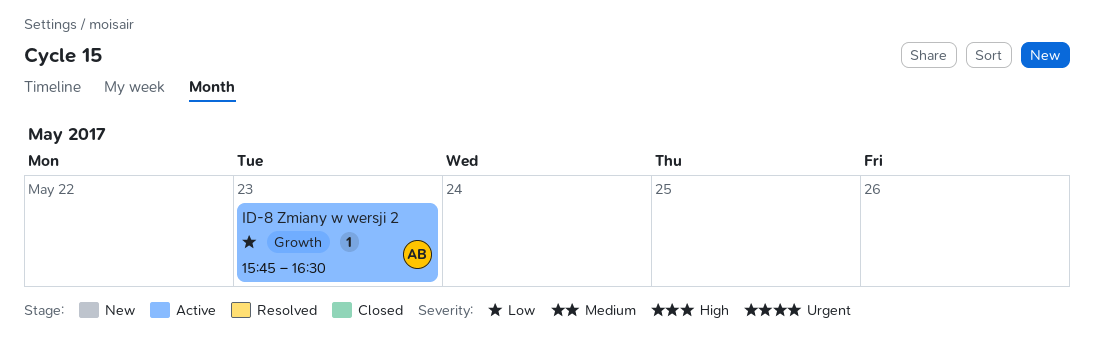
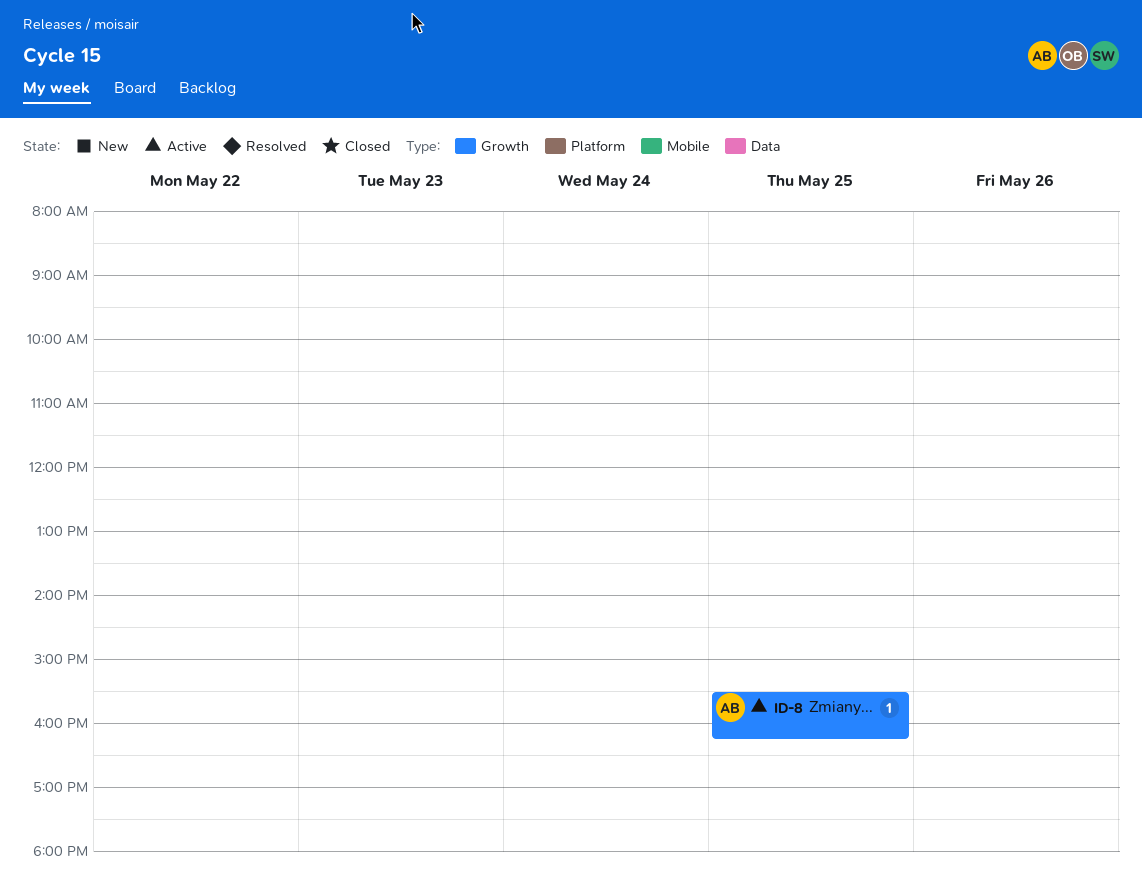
ID-8, day: May 23 -> May 25
ID-8, begins: 15:45 -> 15:30
ID-8, ends: 16:30 -> 16:15

